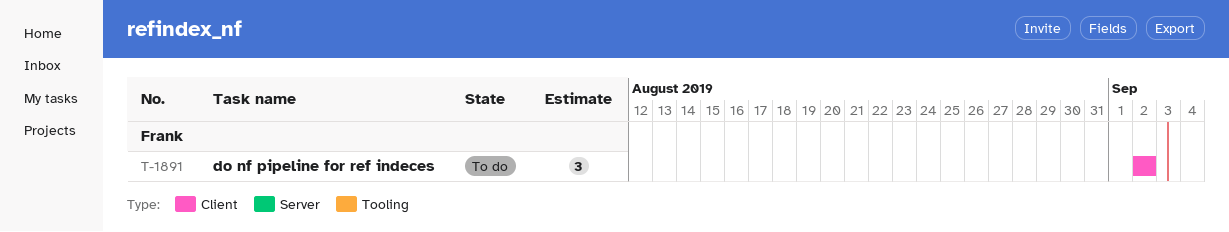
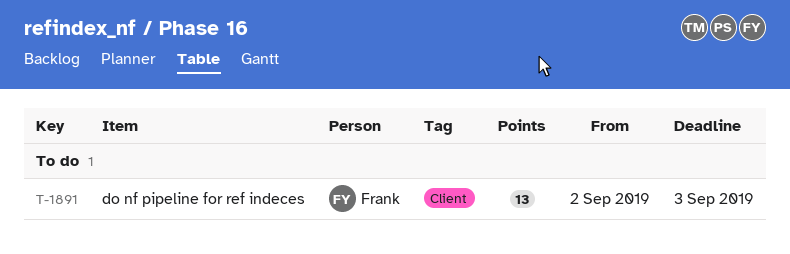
T-1891, estimate: 3 -> 13
T-1891, due: Sep 2 -> Sep 3

